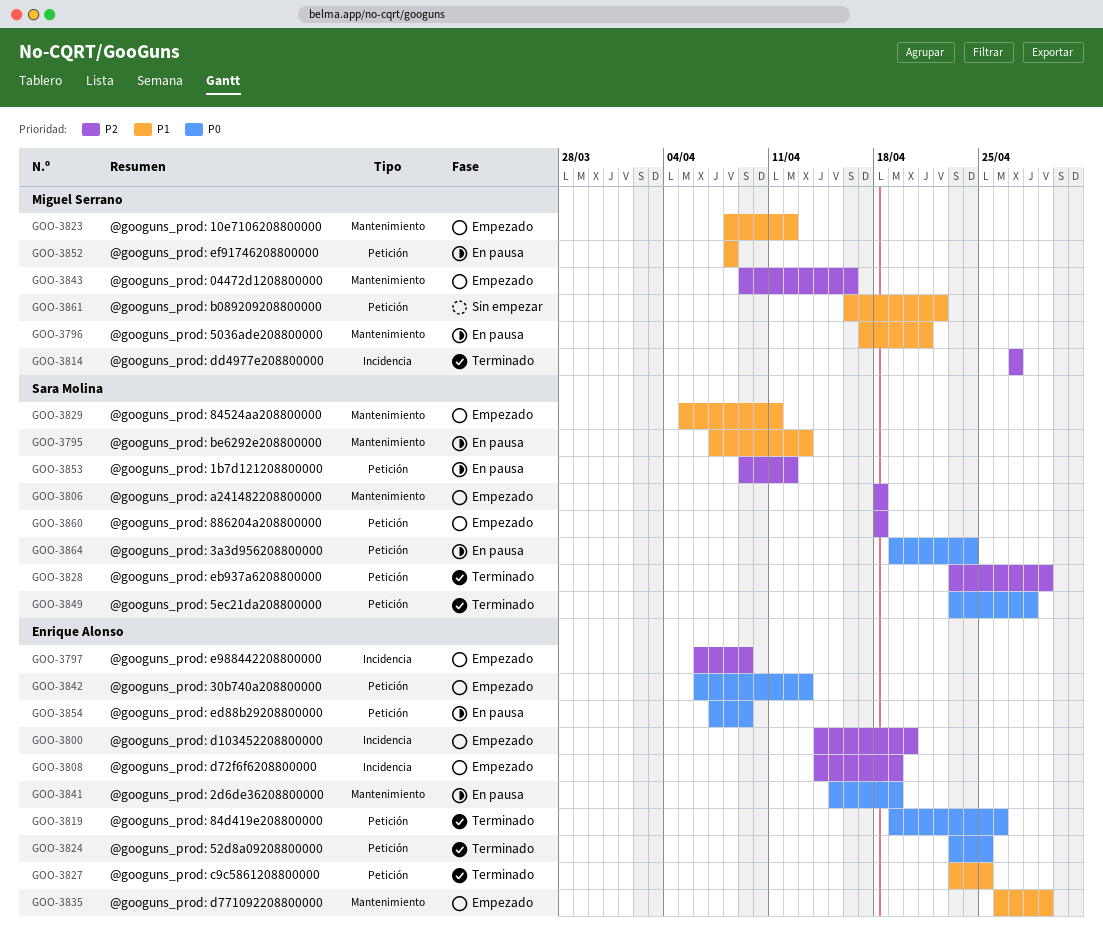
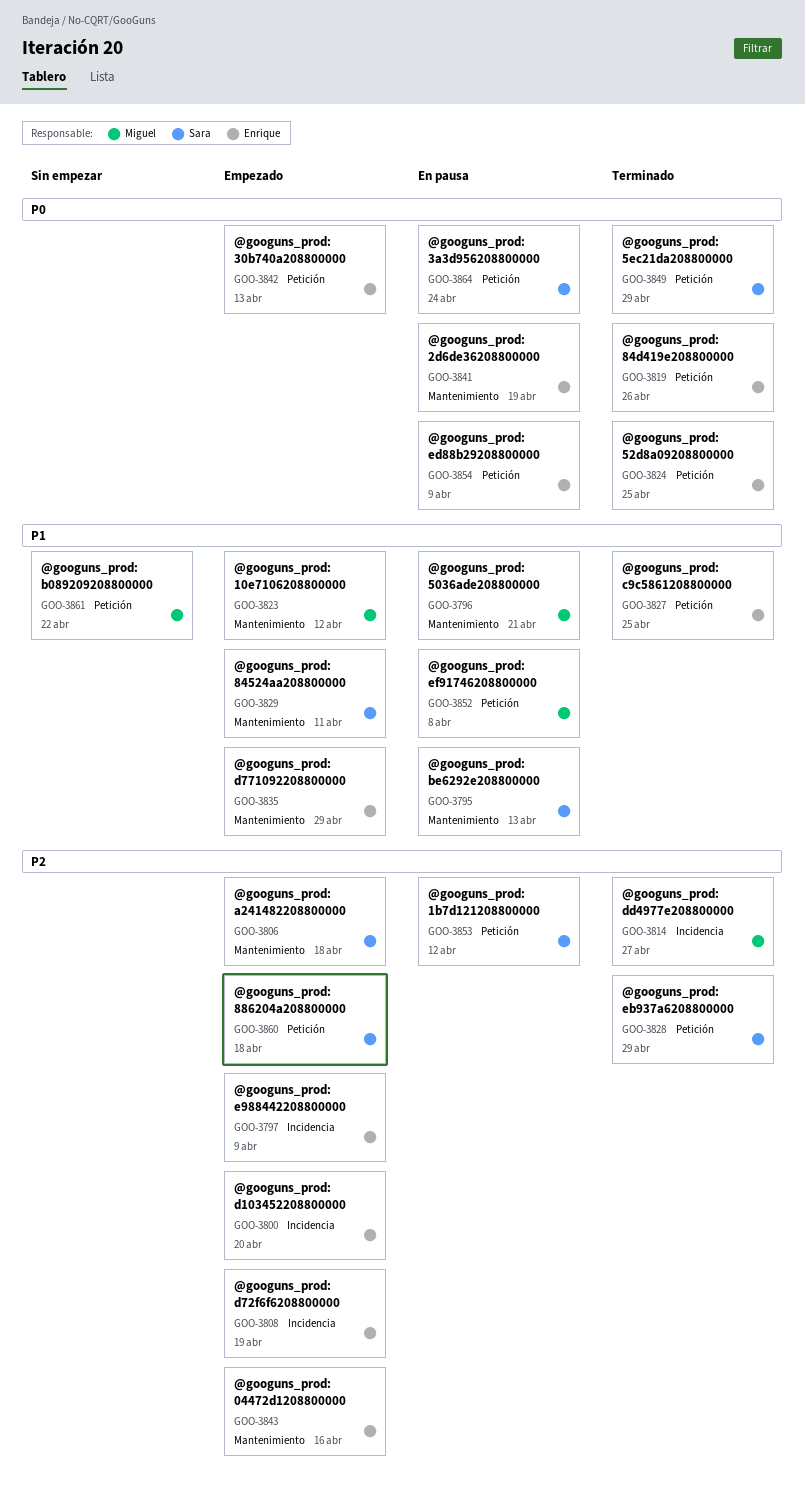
GOO-3843, owner: Miguel Serrano -> Enrique Alonso
GOO-3849, due: Apr 28 -> Apr 29

